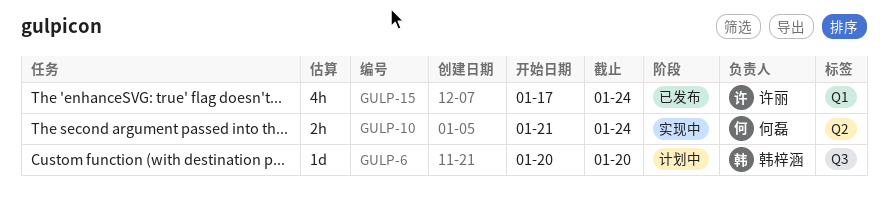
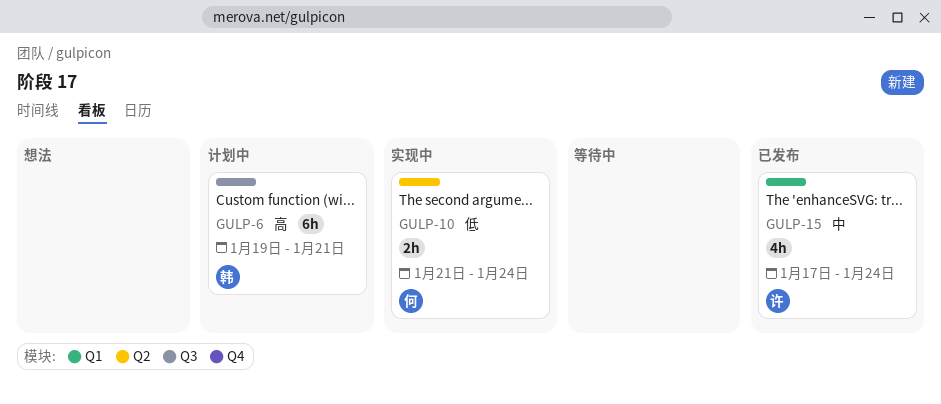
GULP-6, estimate: 1d -> 6h
GULP-6, start: Jan 20 -> Jan 19
GULP-6, due: Jan 20 -> Jan 21

